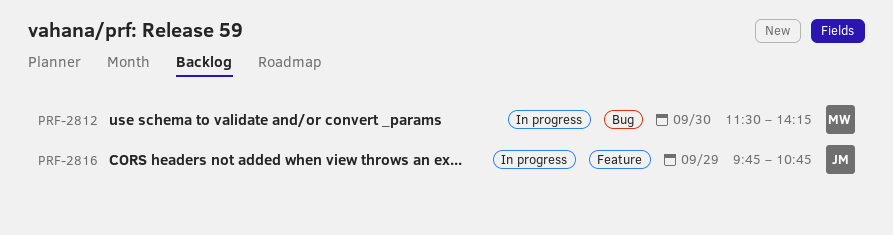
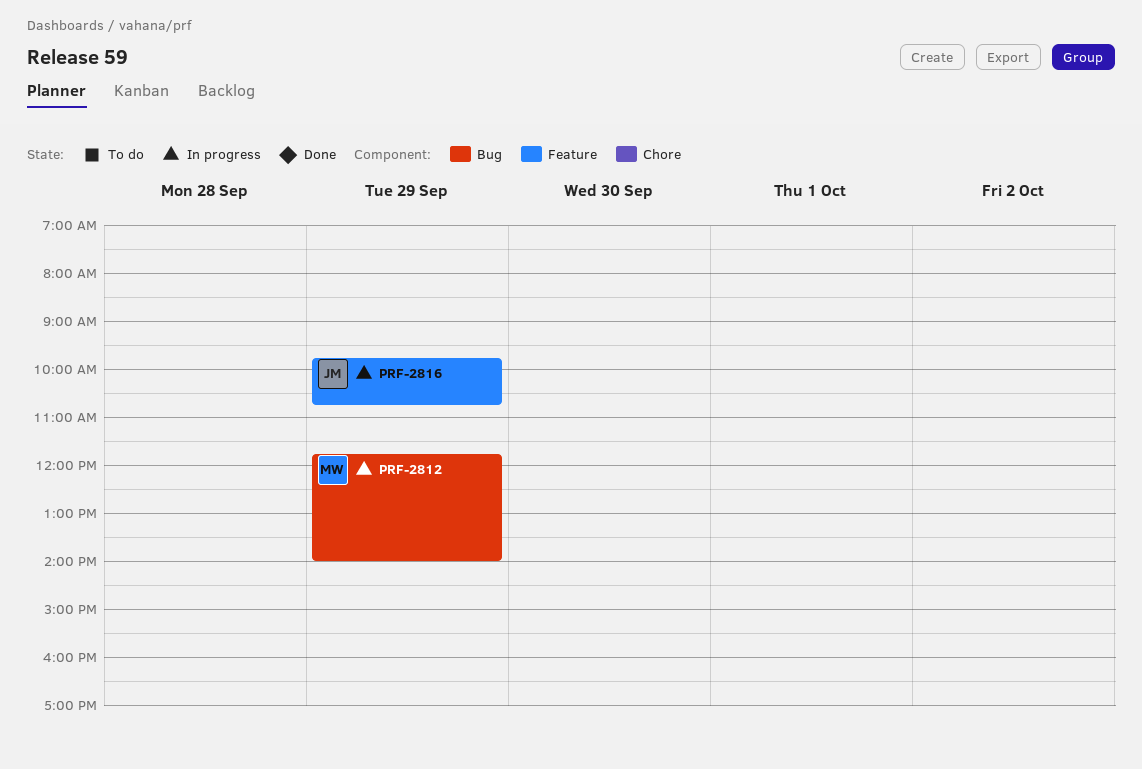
PRF-2812, day: Sep 30 -> Sep 29
PRF-2812, begins: 11:30 -> 11:45
PRF-2812, ends: 14:15 -> 14:00

